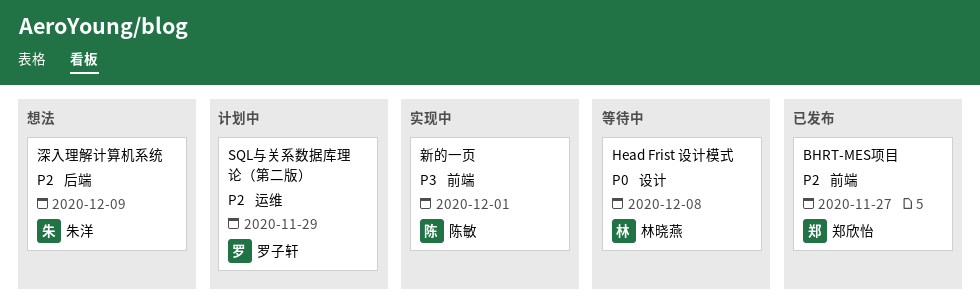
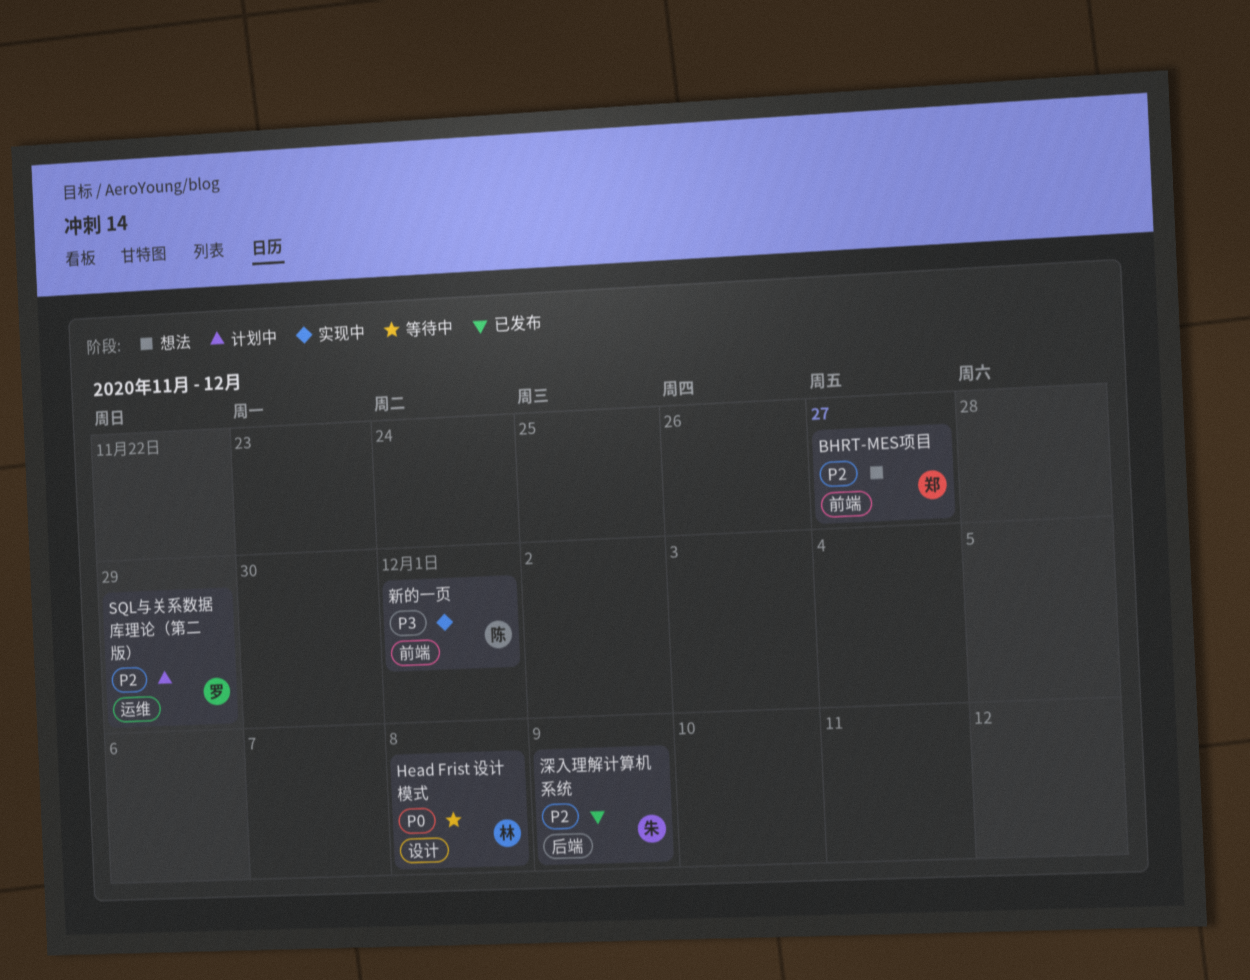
BHRT-MES项目, status: 已发布 -> 想法
深入理解计算机系统, status: 想法 -> 已发布

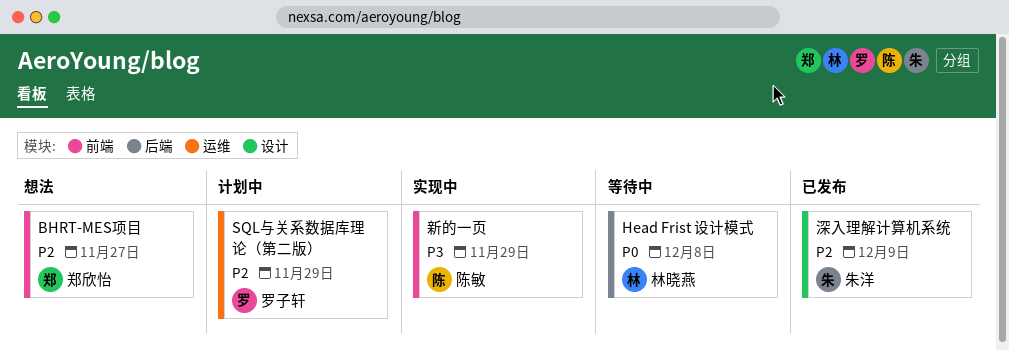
Head Frist 设计模式, label: 设计 -> 后端
新的一页, due: Dec 1 -> Nov 29
深入理解计算机系统, label: 后端 -> 设计

